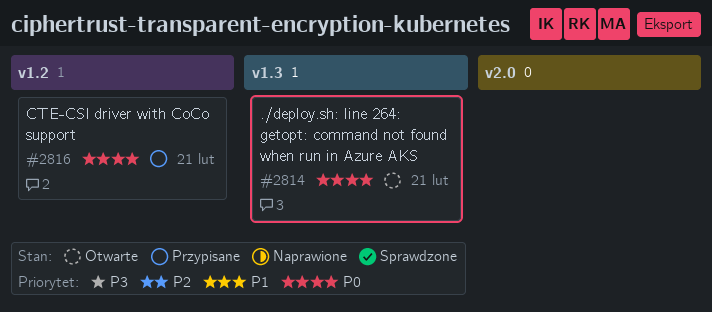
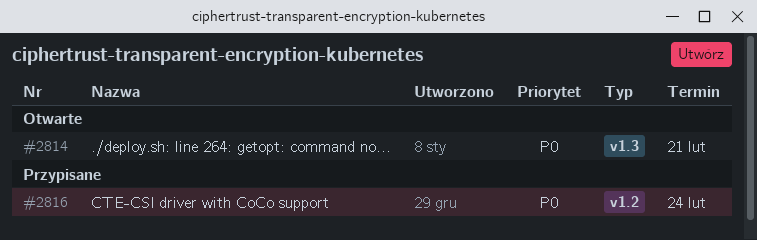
#2816, due: Feb 21 -> Feb 24

